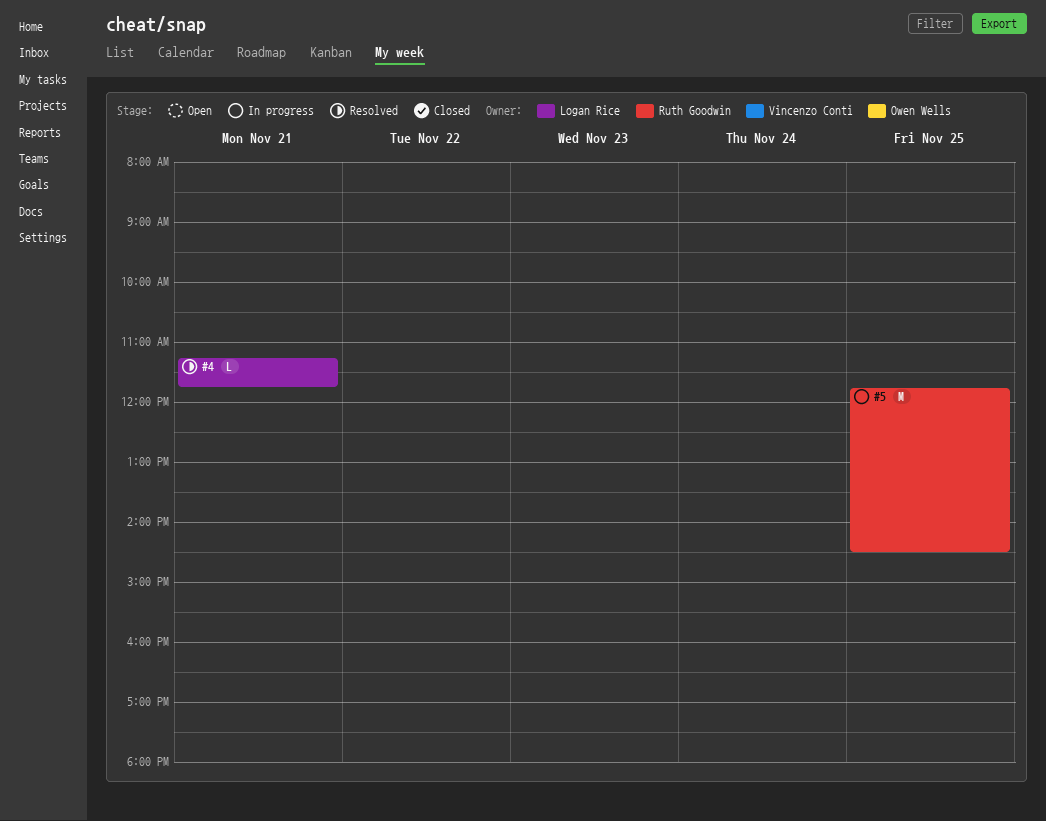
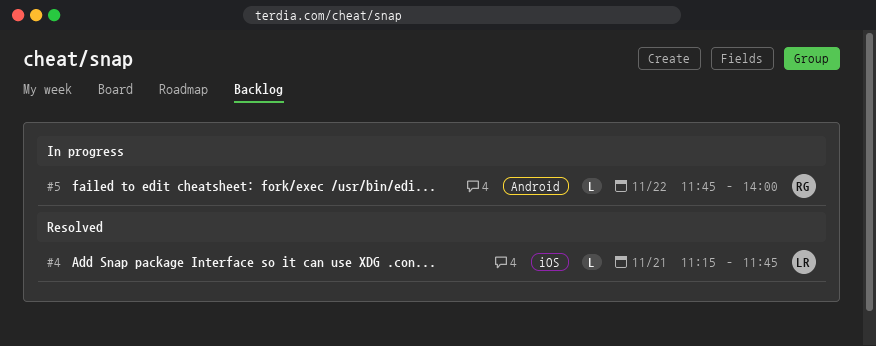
#5, estimate: M -> L
#5, day: Nov 25 -> Nov 22
#5, ends: 14:30 -> 14:00

